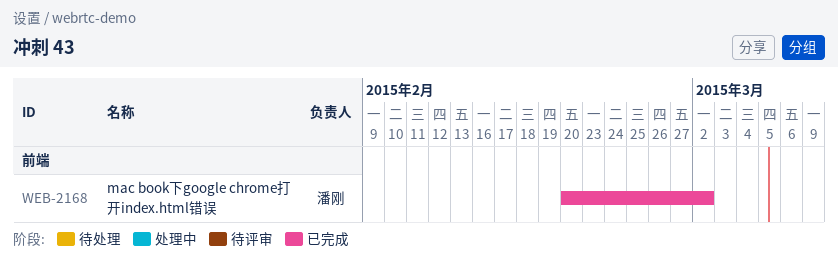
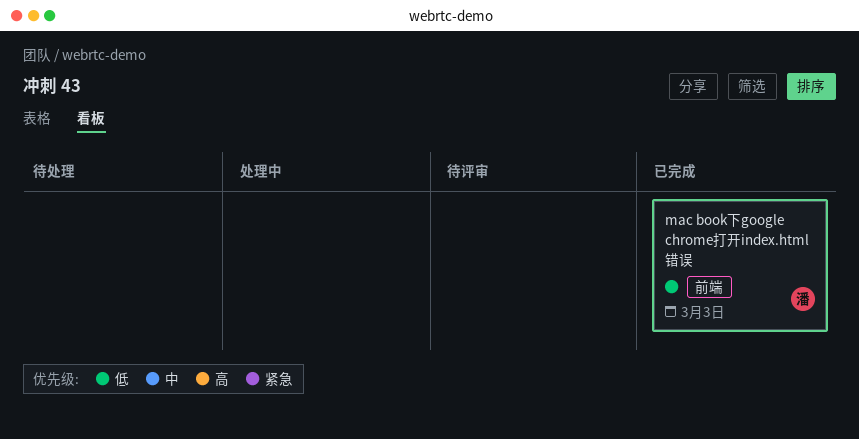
mac book下google chrome打开index.html错误, due: Mar 2 -> Mar 3

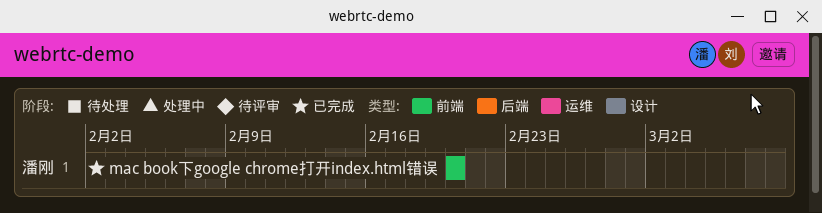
mac book下google chrome打开index.html错误, due: Mar 3 -> Feb 20

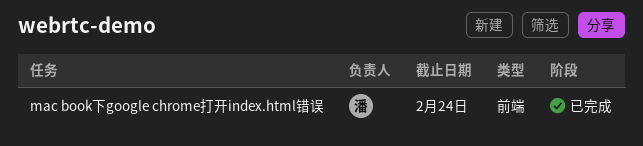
mac book下google chrome打开index.html错误, due: Feb 20 -> Feb 24

